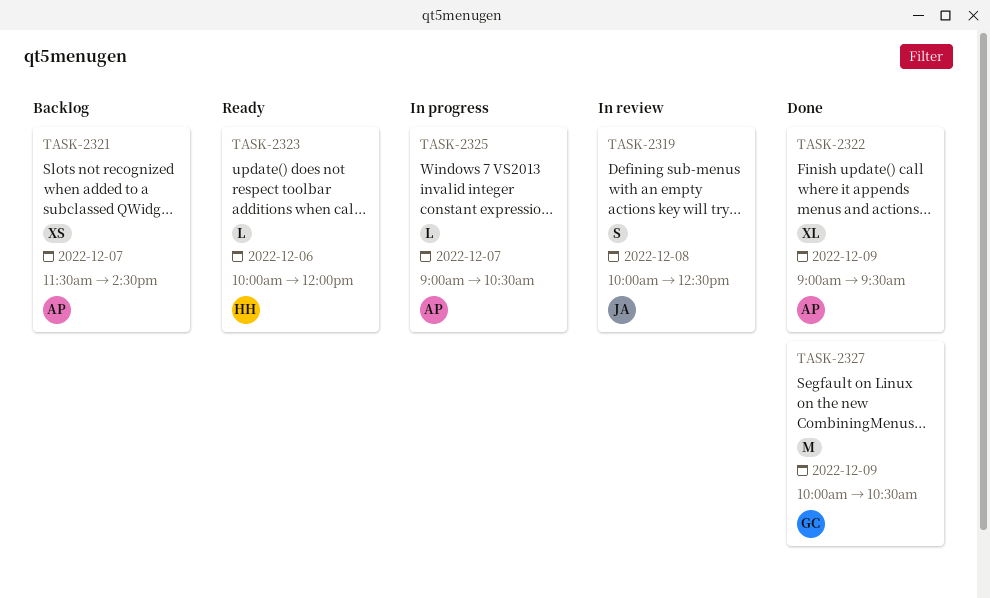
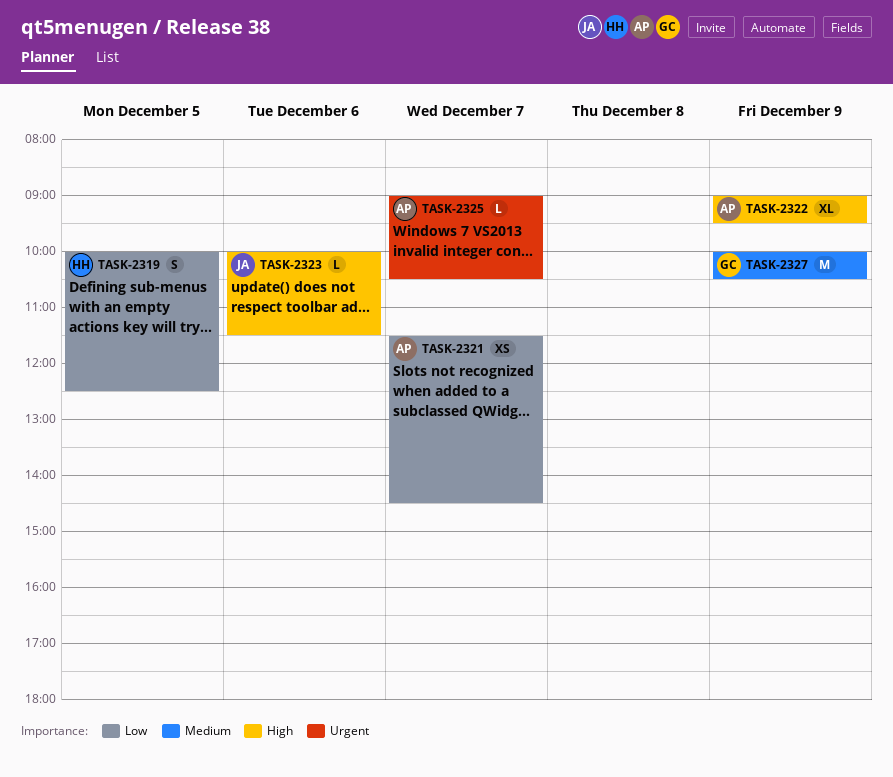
TASK-2319, owner: JA -> HH
TASK-2319, day: Dec 8 -> Dec 5
TASK-2323, owner: HH -> JA
TASK-2323, ends: 12:00 -> 11:30

